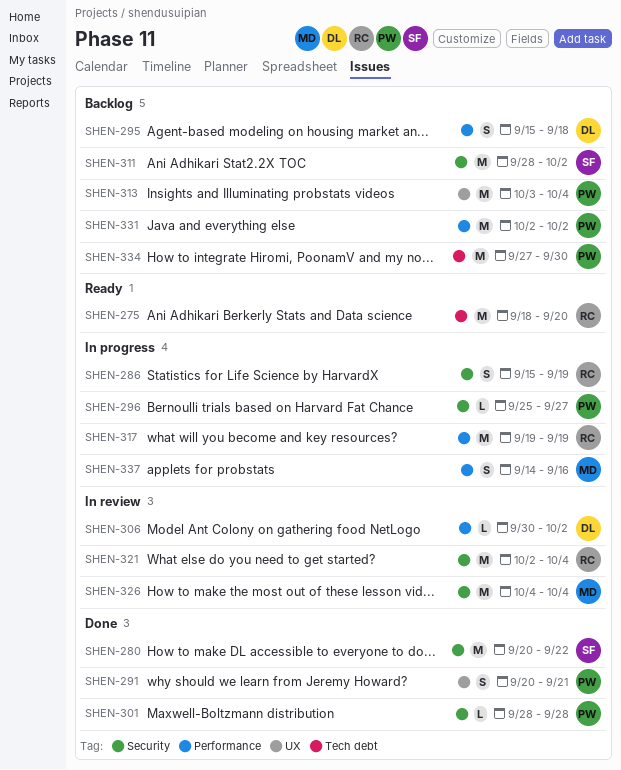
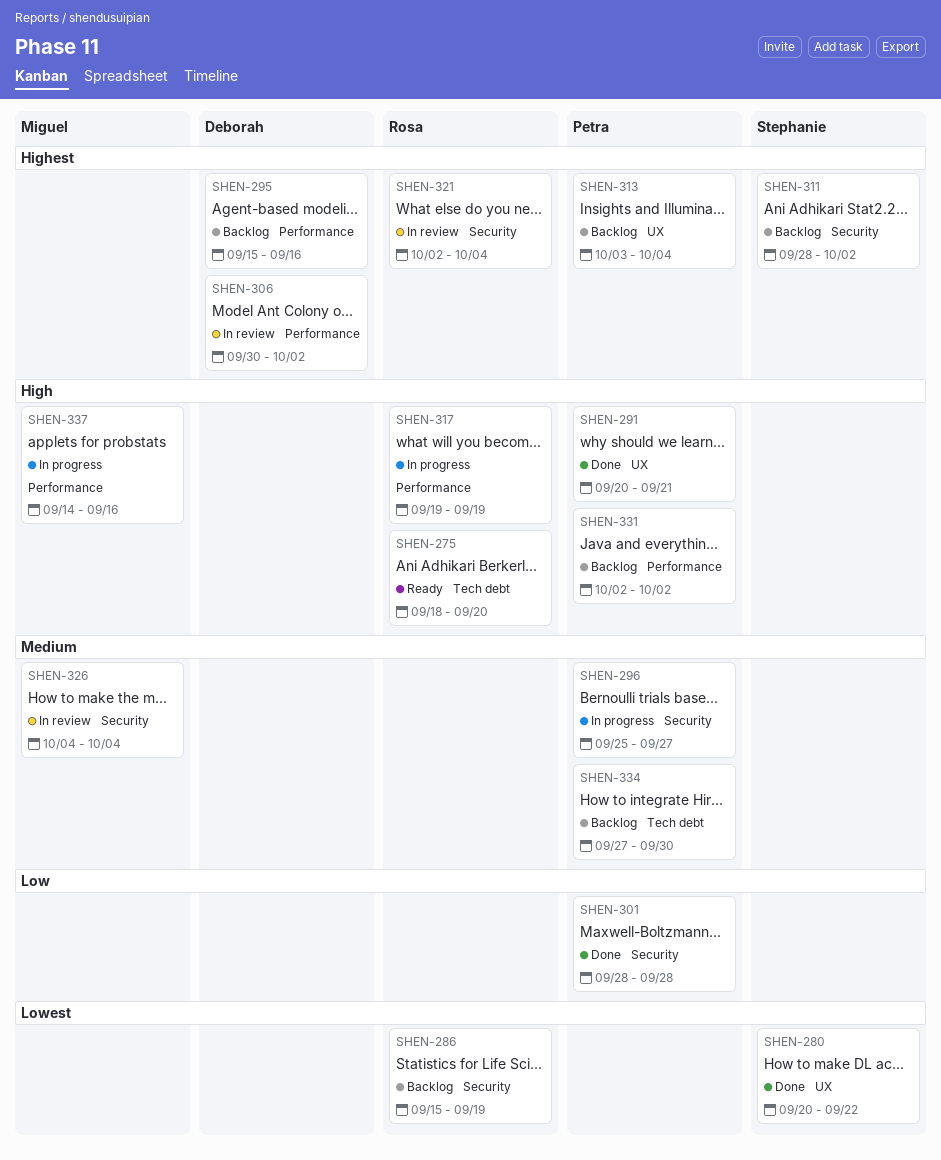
SHEN-280, label: Security -> UX
SHEN-286, status: In progress -> Backlog
SHEN-295, due: Sep 18 -> Sep 16

